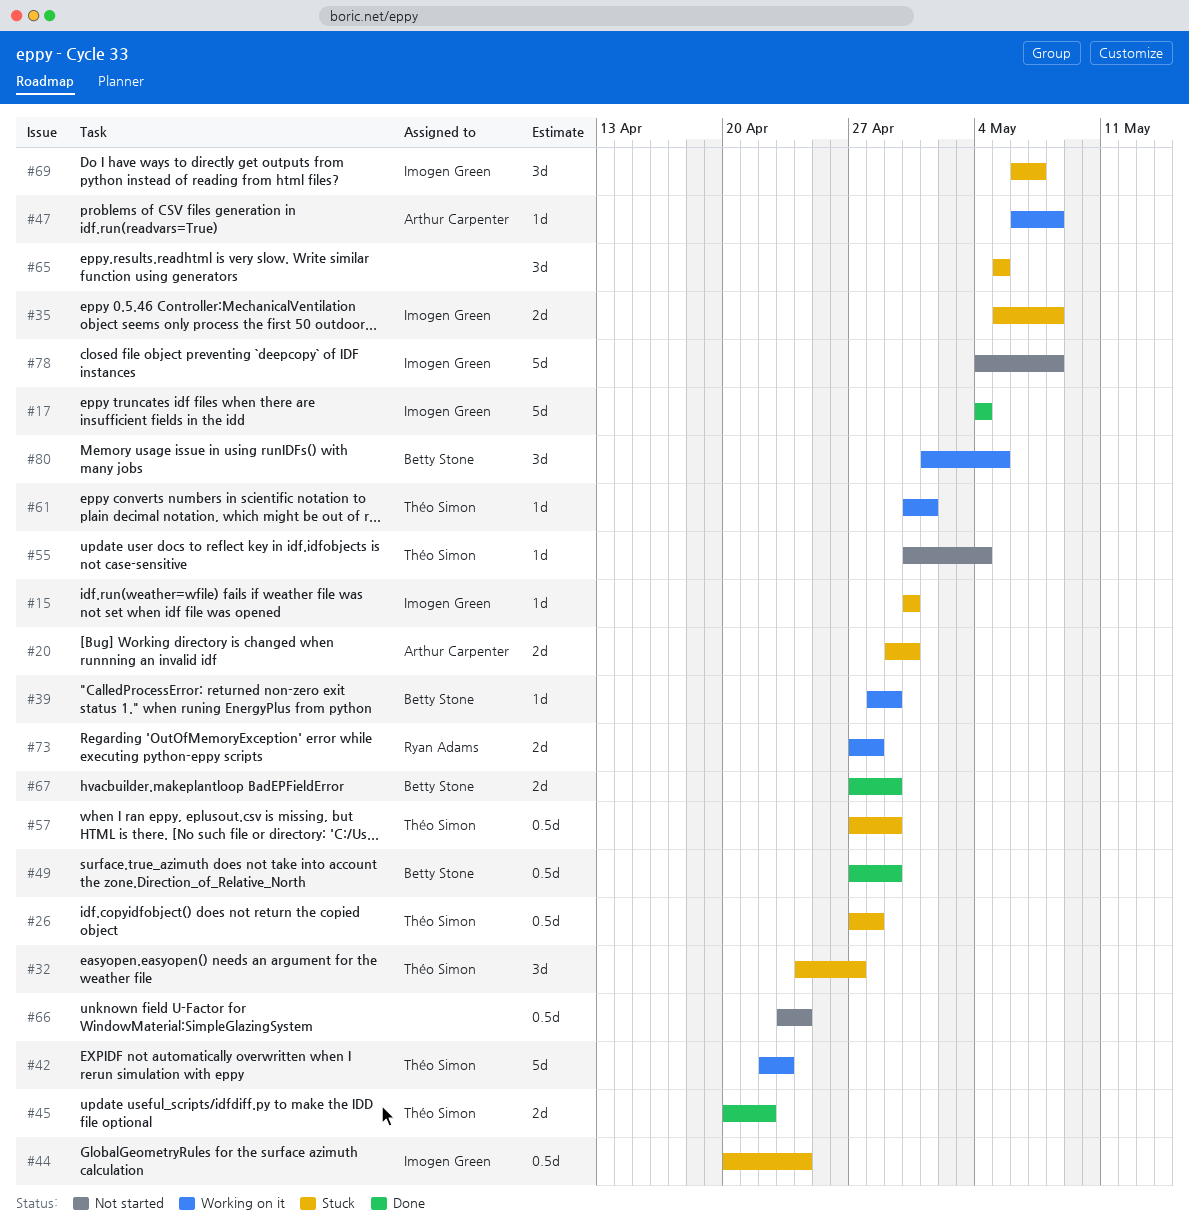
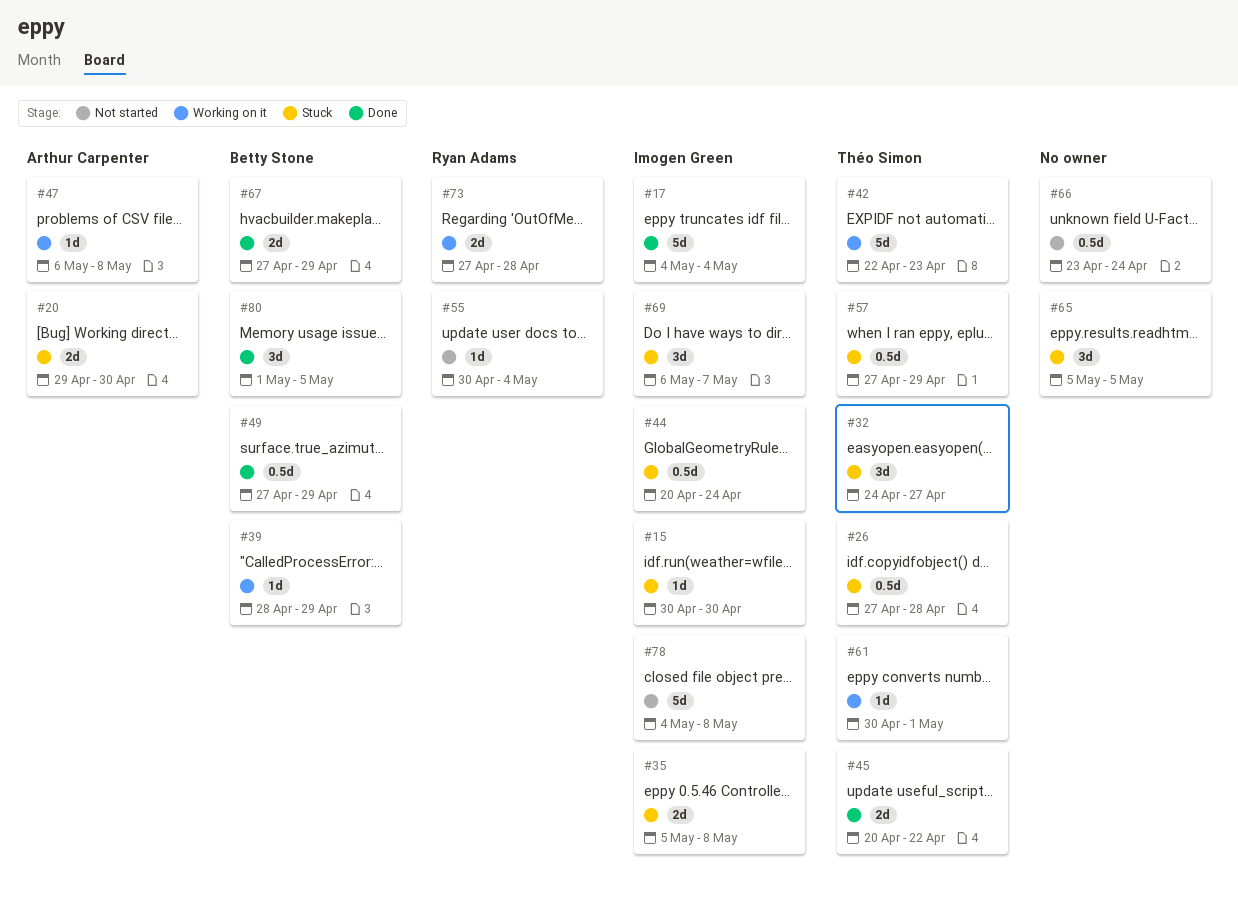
#55, owner: Théo Simon -> Ryan Adams
#80, status: Working on it -> Done

